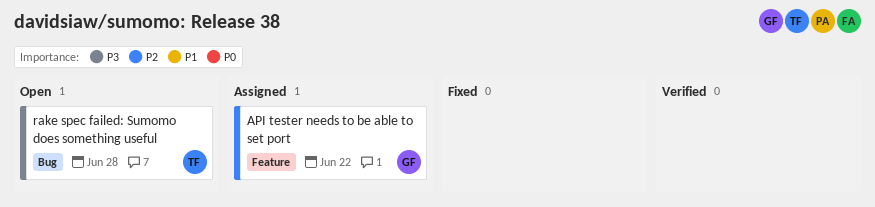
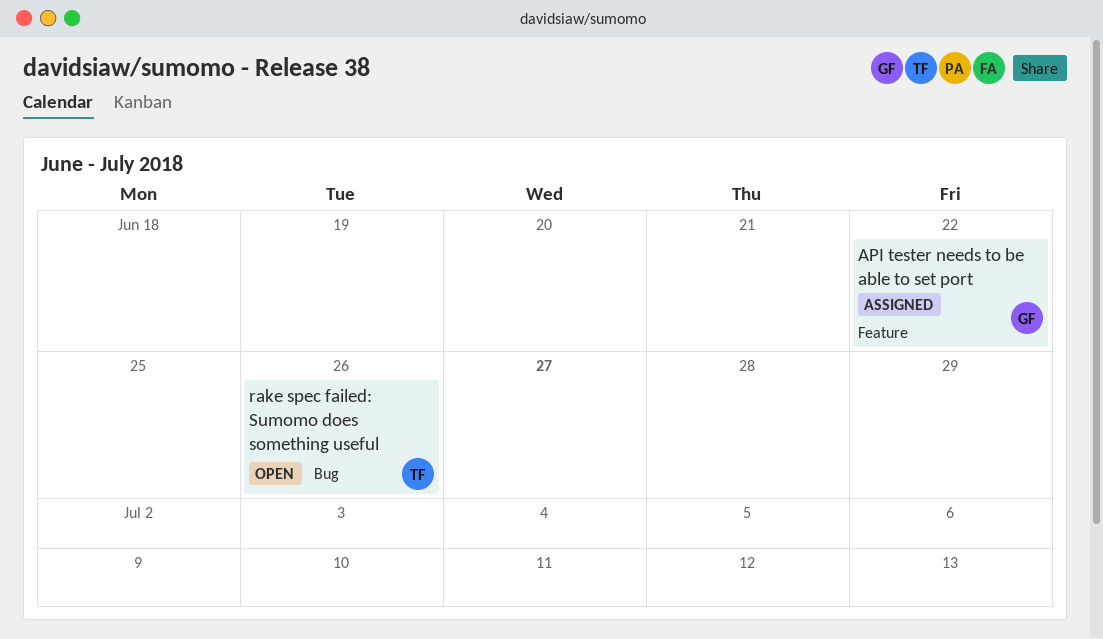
rake spec failed: Sumomo does something useful, due: Jun 28 -> Jun 26

